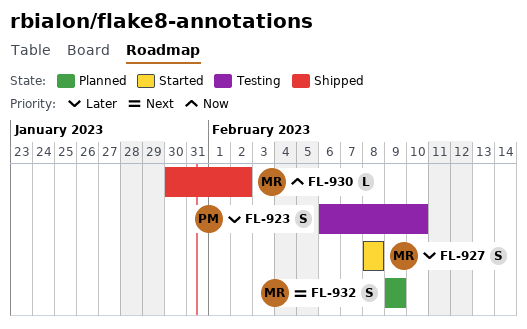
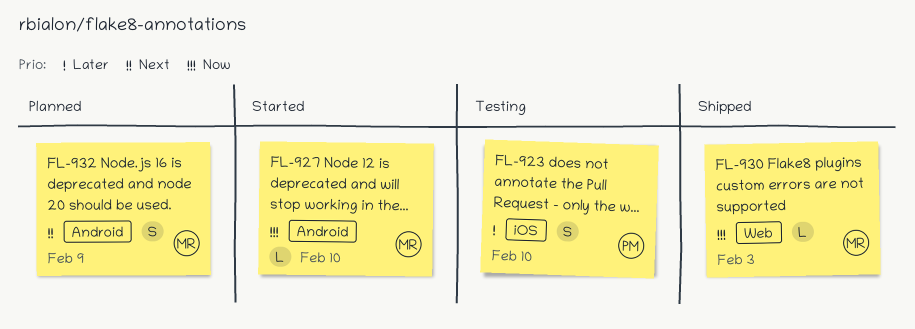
FL-927, priority: Later -> Now
FL-927, estimate: S -> L
FL-927, due: Feb 8 -> Feb 10
FL-930, due: Feb 2 -> Feb 3

